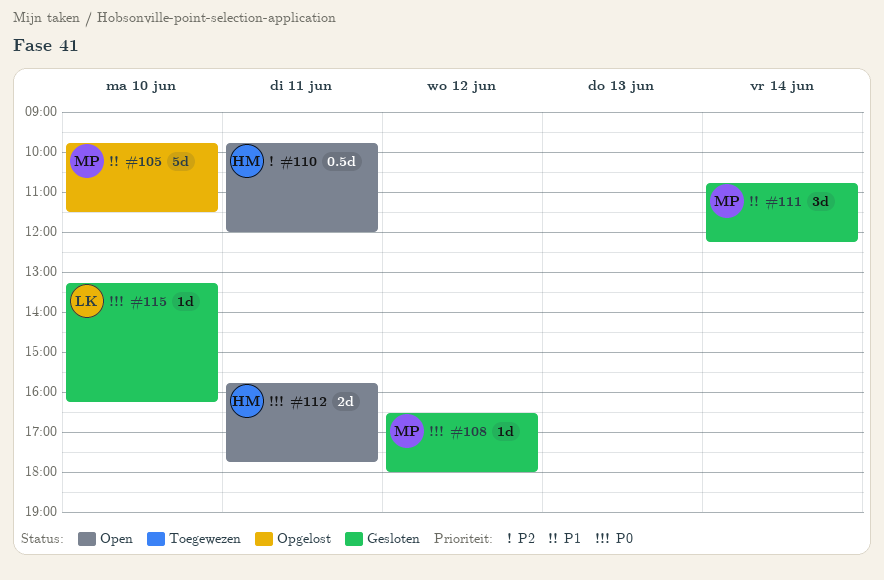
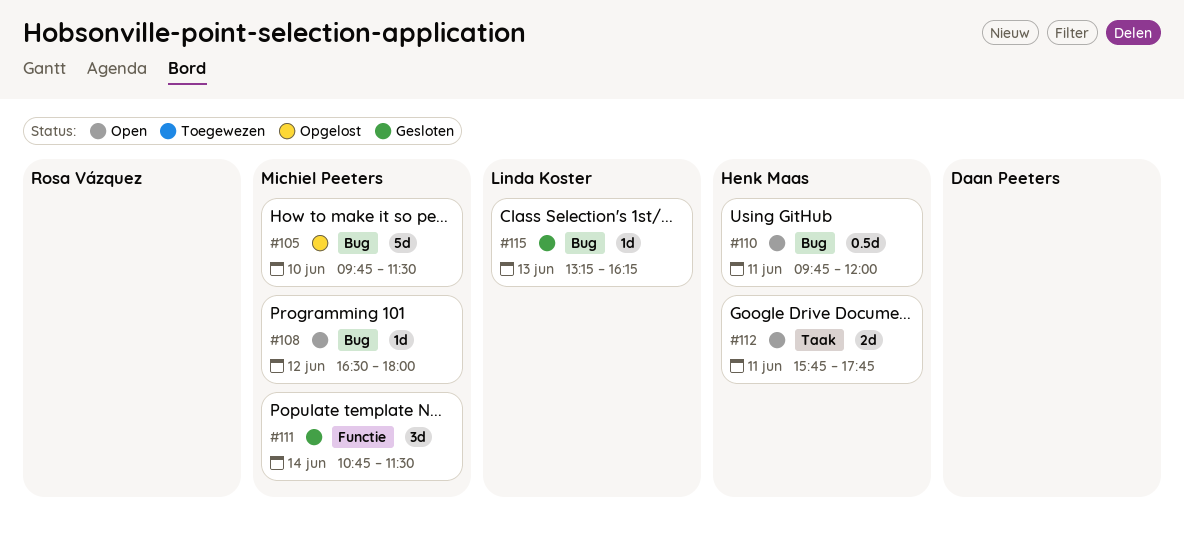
#108, status: Gesloten -> Open
#111, ends: 12:15 -> 11:30
#115, day: Jun 10 -> Jun 13

